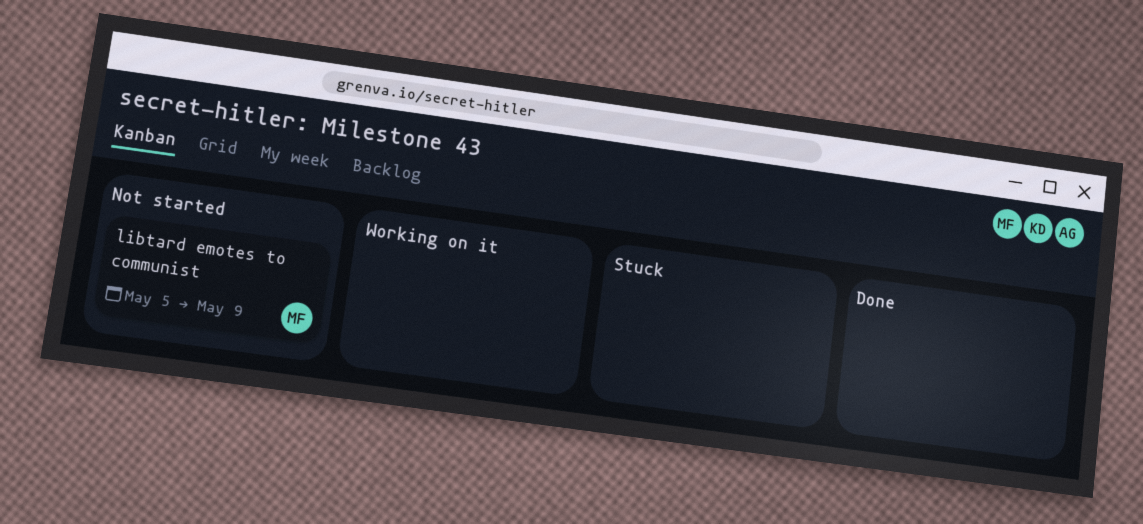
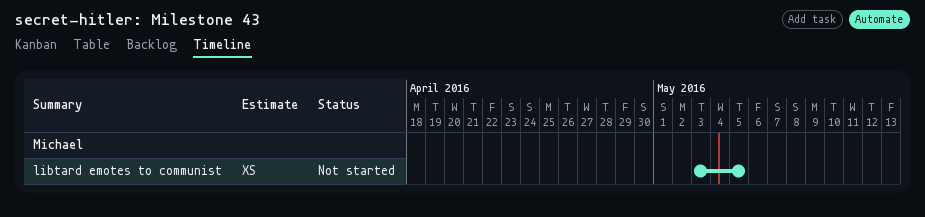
libtard emotes to communist, start: May 5 -> May 3
libtard emotes to communist, due: May 9 -> May 5

